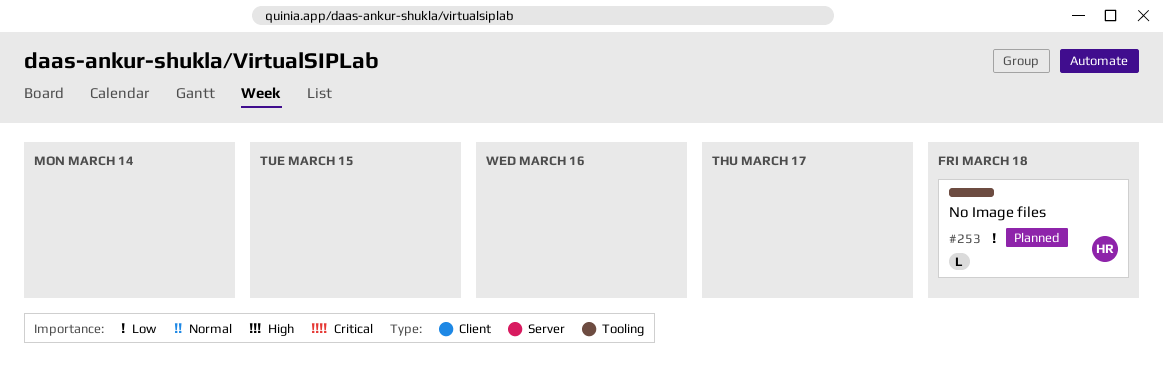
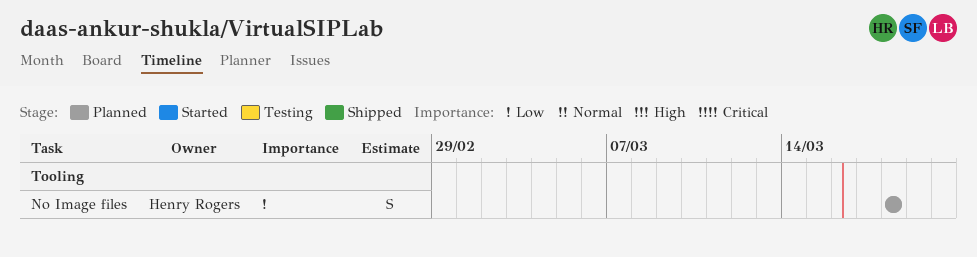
No Image files, estimate: L -> S

